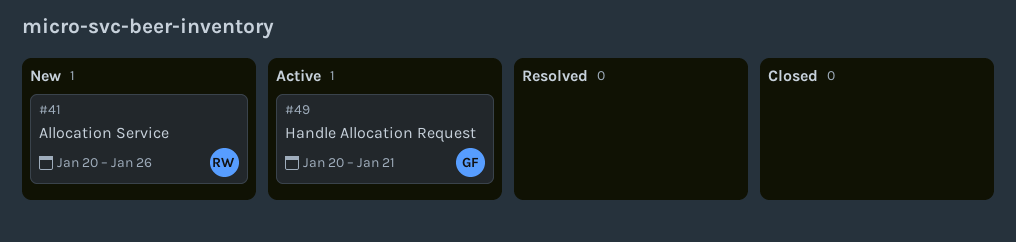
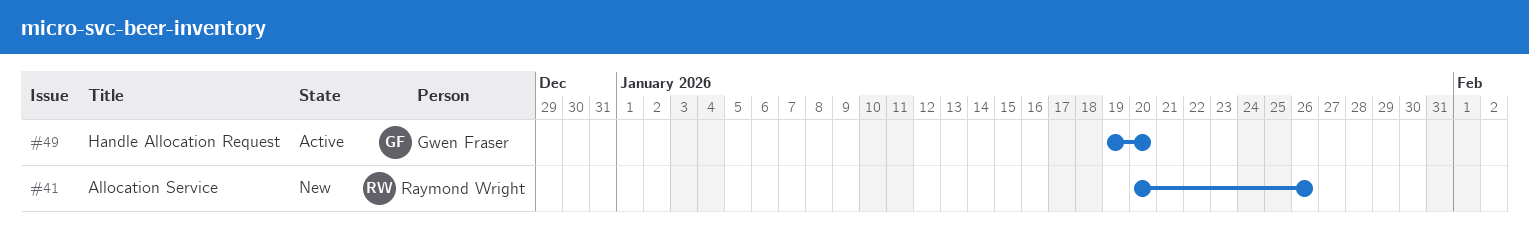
#49, start: Jan 20 -> Jan 19
#49, due: Jan 21 -> Jan 20

